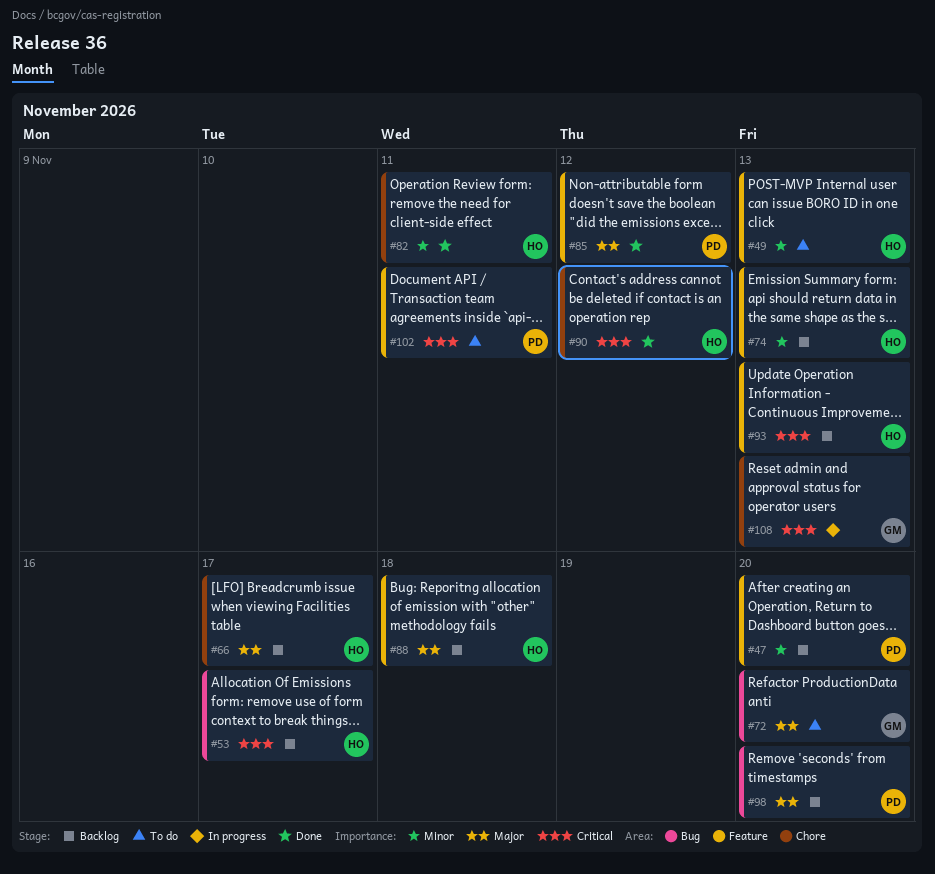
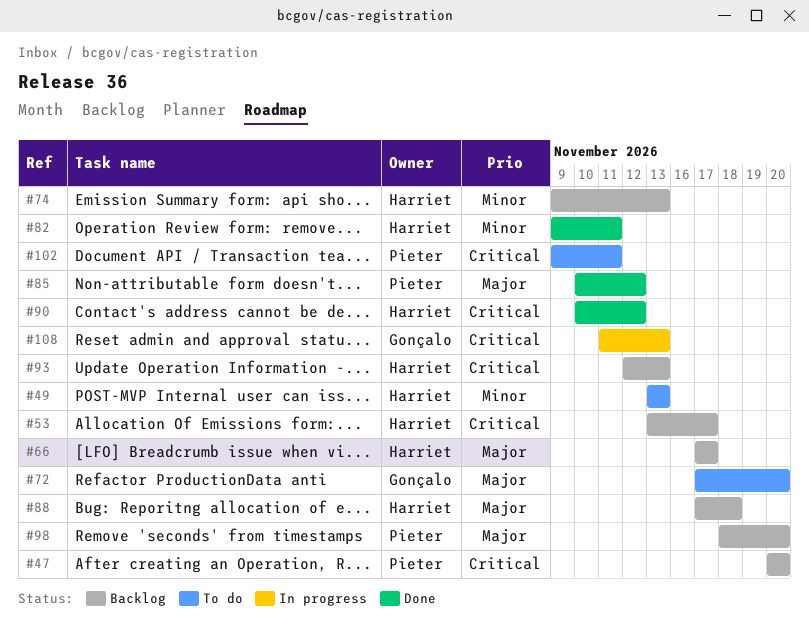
#47, priority: Minor -> Critical

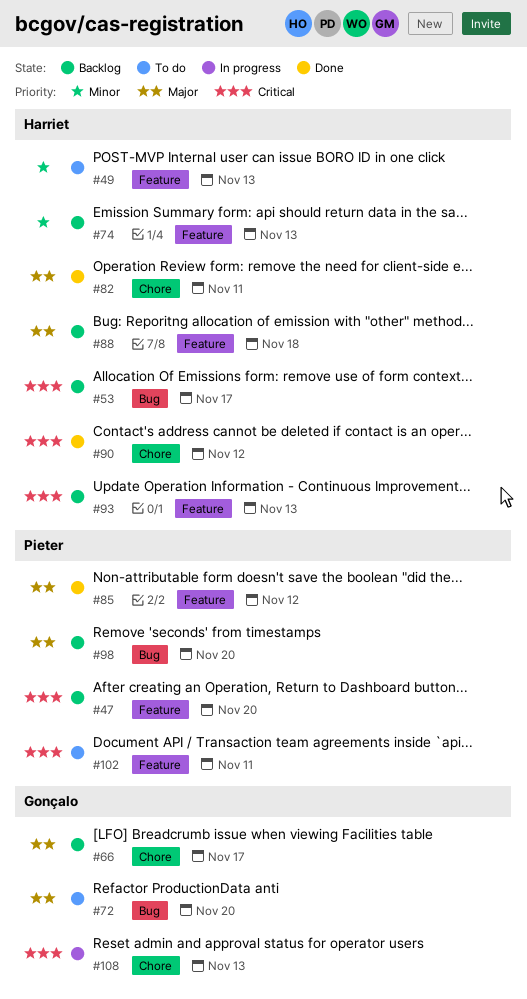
#66, owner: Harriet -> Gonçalo
#82, priority: Minor -> Major

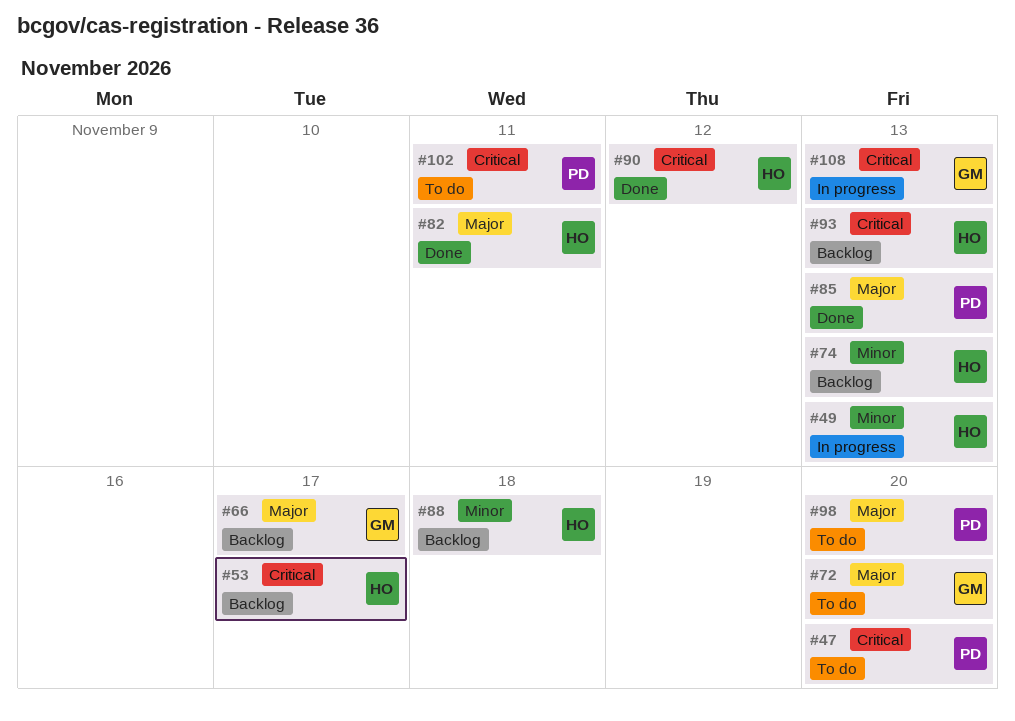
#47, status: Backlog -> To do
#49, status: To do -> In progress
#85, due: Nov 12 -> Nov 13
#88, priority: Major -> Minor
#98, status: Backlog -> To do

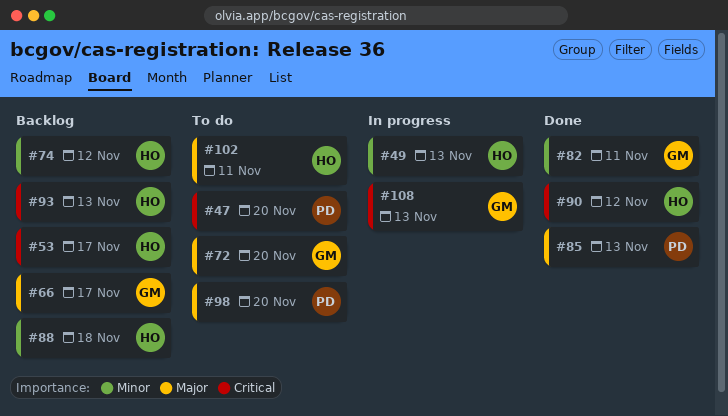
#74, due: Nov 13 -> Nov 12
#82, owner: HO -> GM
#82, priority: Major -> Minor
#102, owner: PD -> HO
#102, priority: Critical -> Major

